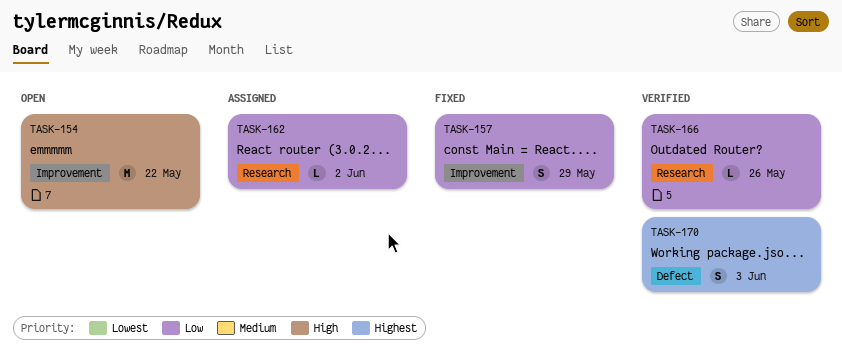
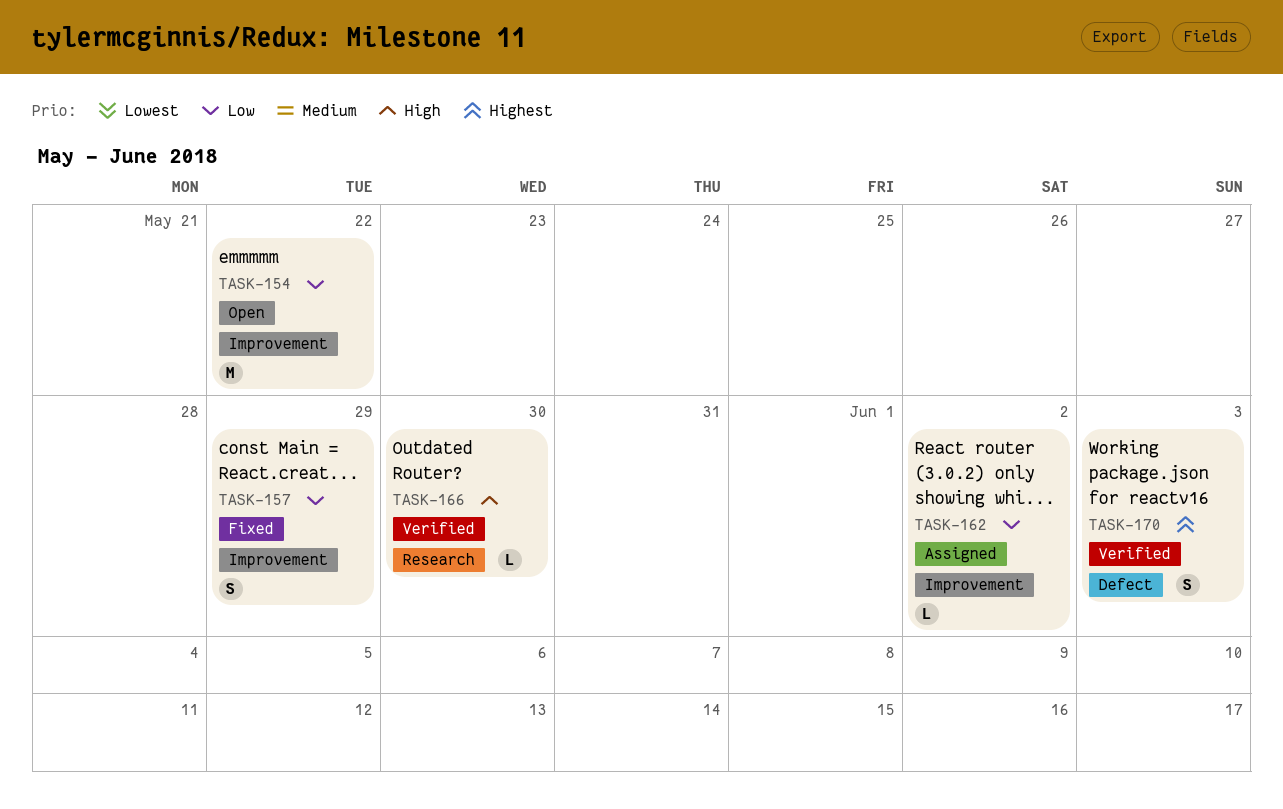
TASK-154, priority: High -> Low
TASK-162, label: Research -> Improvement
TASK-166, priority: Low -> High
TASK-166, due: May 26 -> May 30

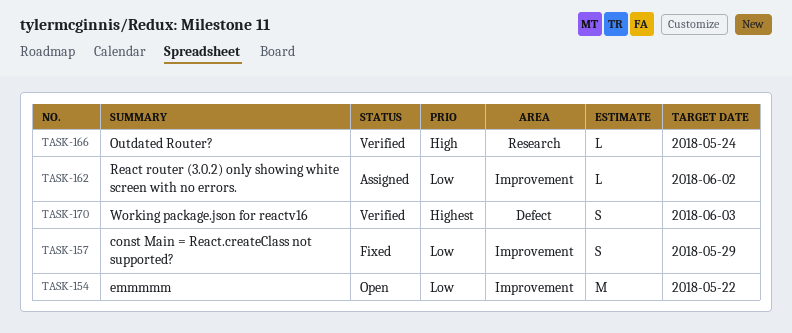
TASK-166, due: May 30 -> May 24

